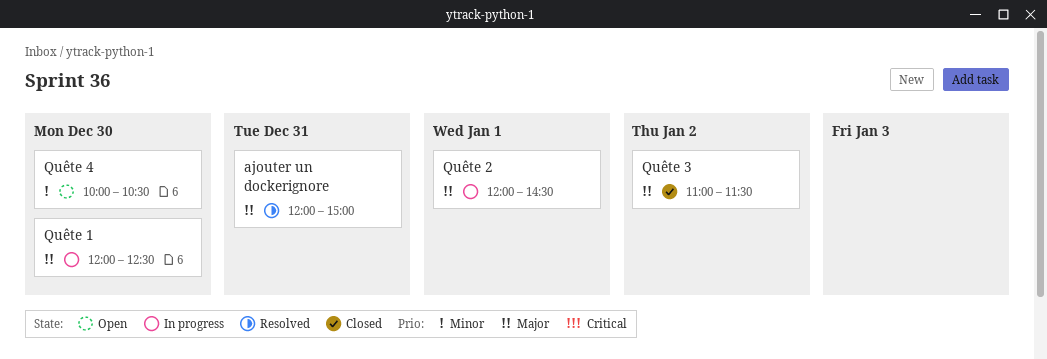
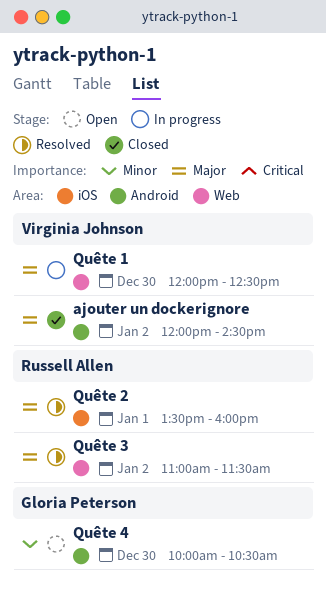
ajouter un dockerignore, status: Resolved -> Closed
ajouter un dockerignore, day: Dec 31 -> Jan 2
ajouter un dockerignore, ends: 15:00 -> 14:30
Quête 2, status: In progress -> Resolved
Quête 2, begins: 12:00 -> 13:30
Quête 2, ends: 14:30 -> 16:00
Quête 3, status: Closed -> Resolved

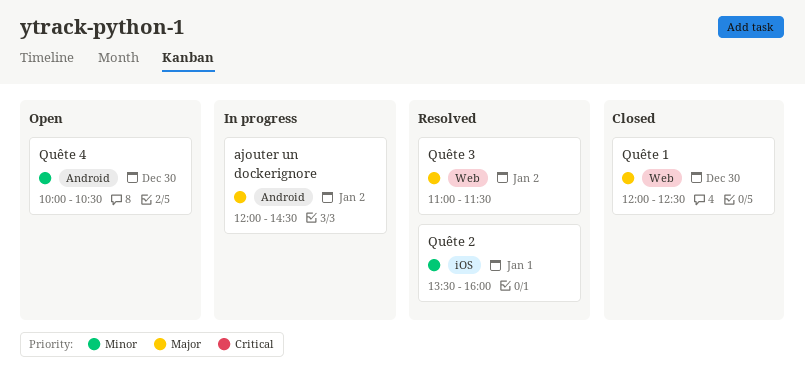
ajouter un dockerignore, status: Closed -> In progress
Quête 1, status: In progress -> Closed
Quête 2, priority: Major -> Minor

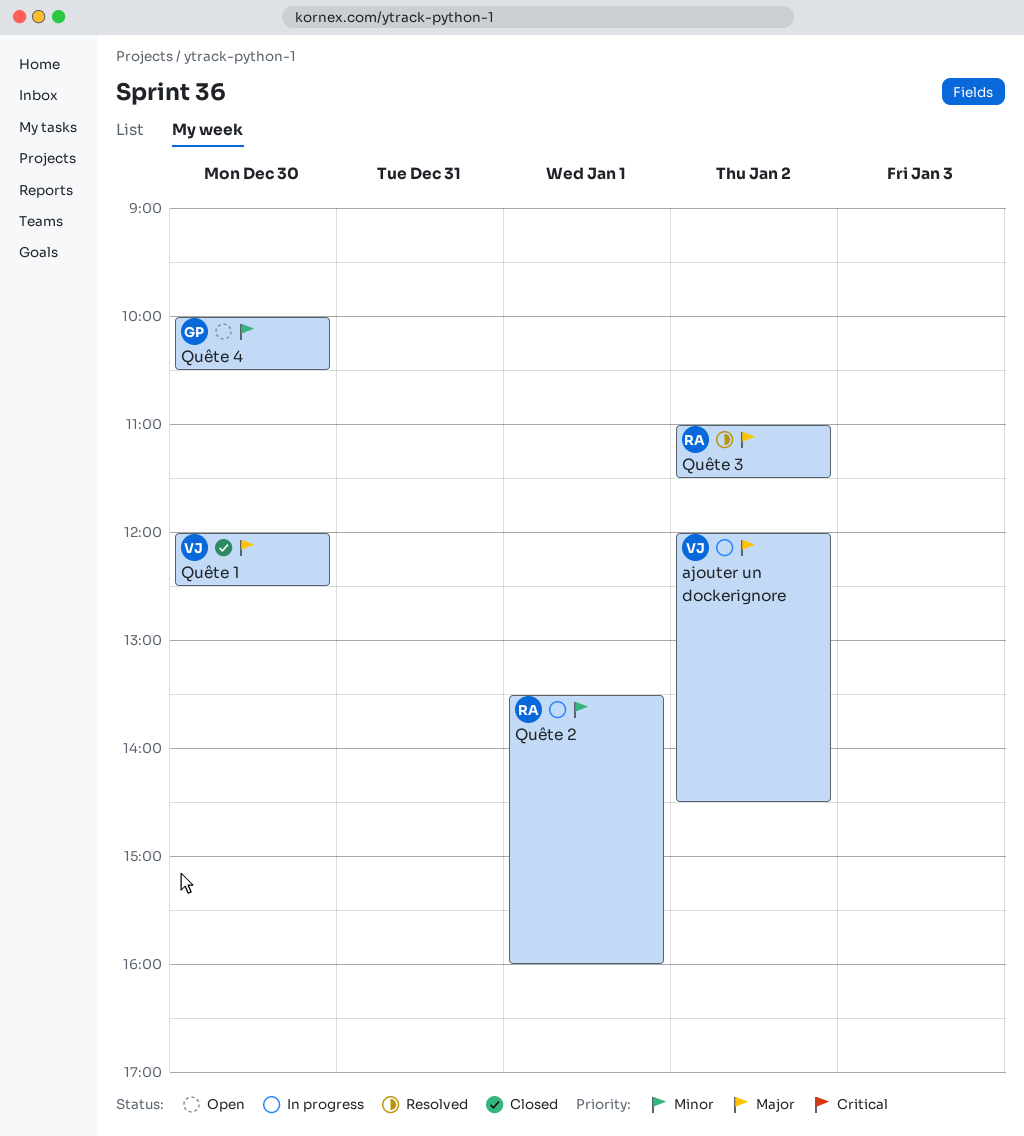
Quête 2, status: Resolved -> In progress

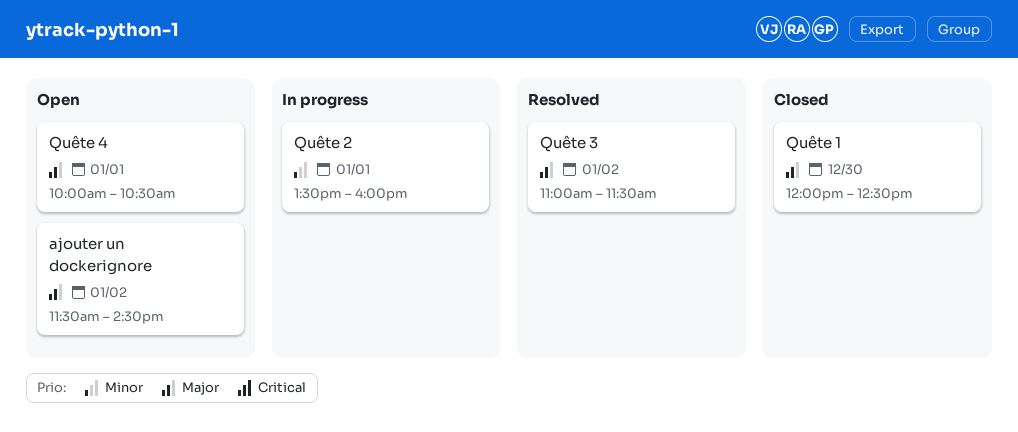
ajouter un dockerignore, status: In progress -> Open
ajouter un dockerignore, begins: 12:00 -> 11:30
Quête 4, priority: Minor -> Major
Quête 4, day: Dec 30 -> Jan 1

